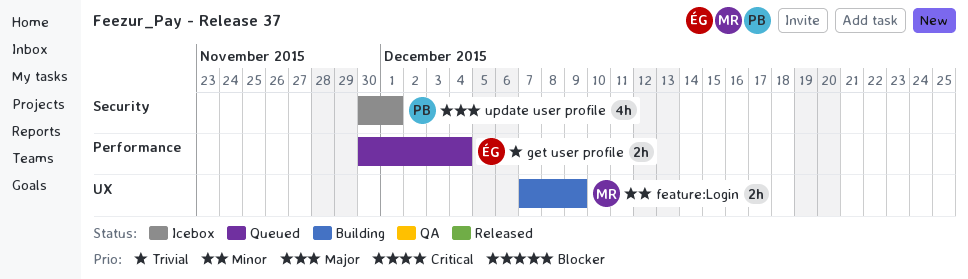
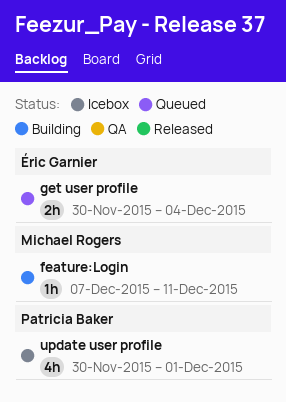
feature:Login, estimate: 2h -> 1h
feature:Login, due: Dec 9 -> Dec 11

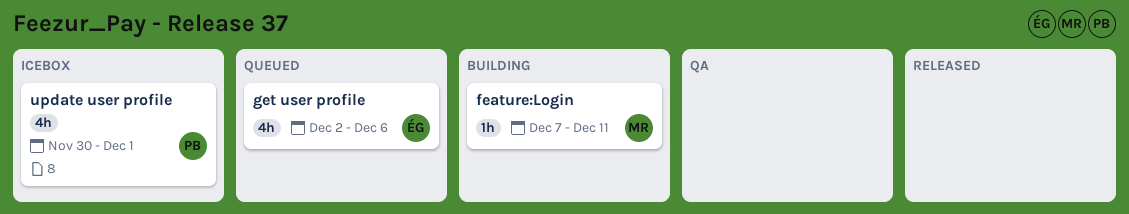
get user profile, estimate: 2h -> 4h
get user profile, start: Nov 30 -> Dec 2
get user profile, due: Dec 4 -> Dec 6

